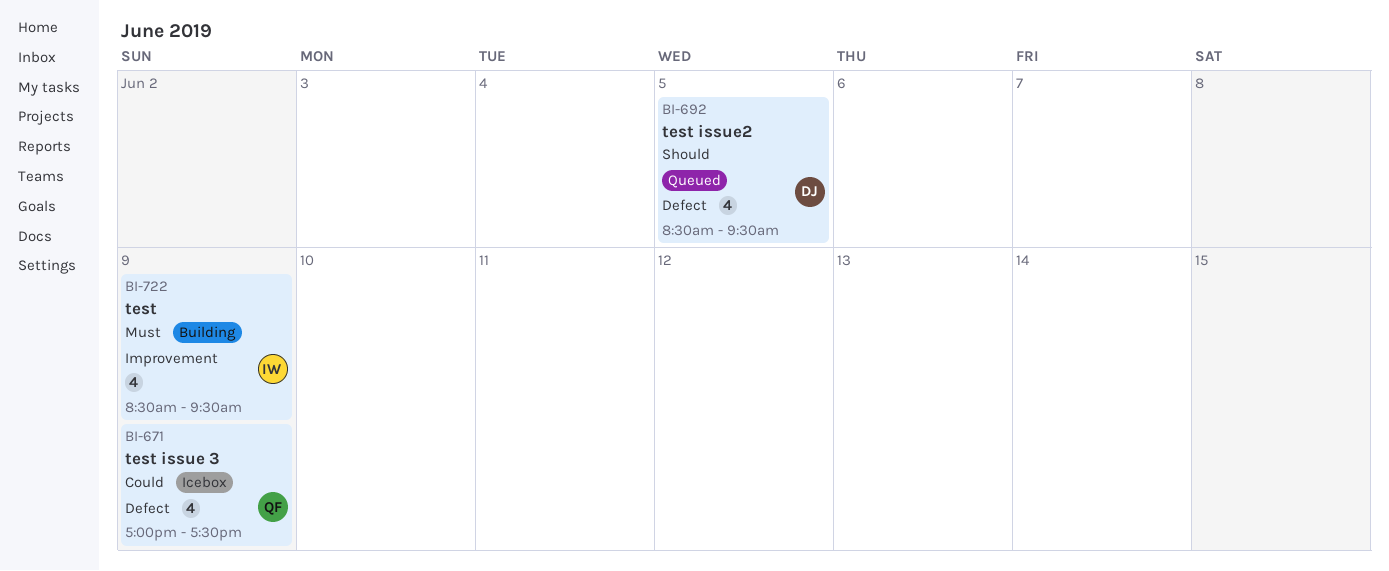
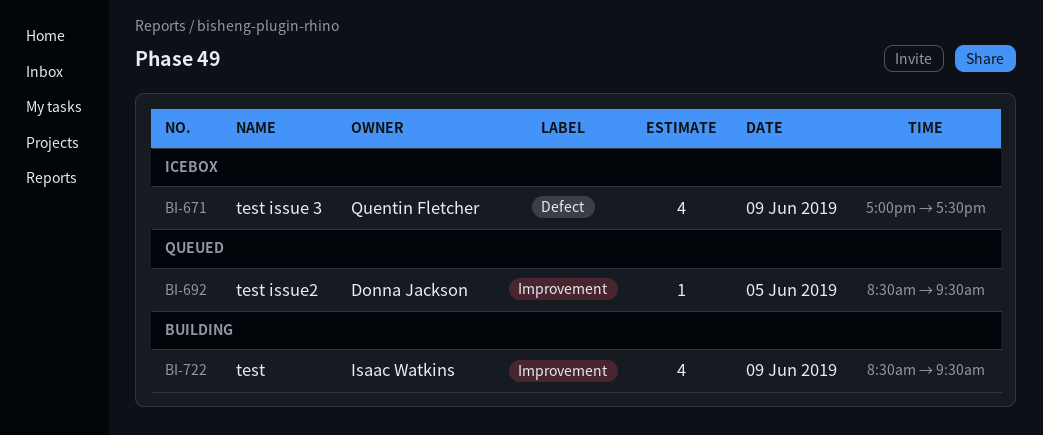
BI-692, label: Defect -> Improvement
BI-692, estimate: 4 -> 1

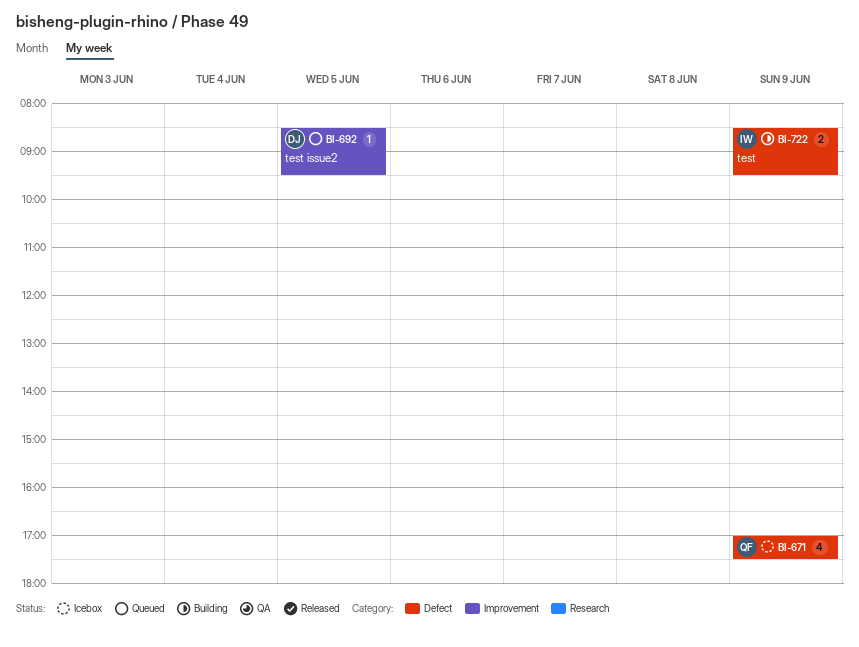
BI-722, label: Improvement -> Defect
BI-722, estimate: 4 -> 2

